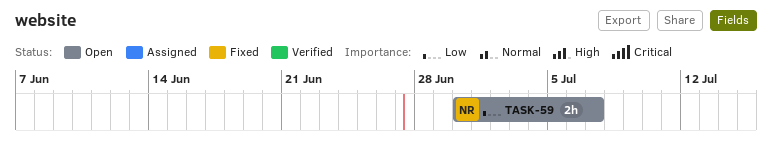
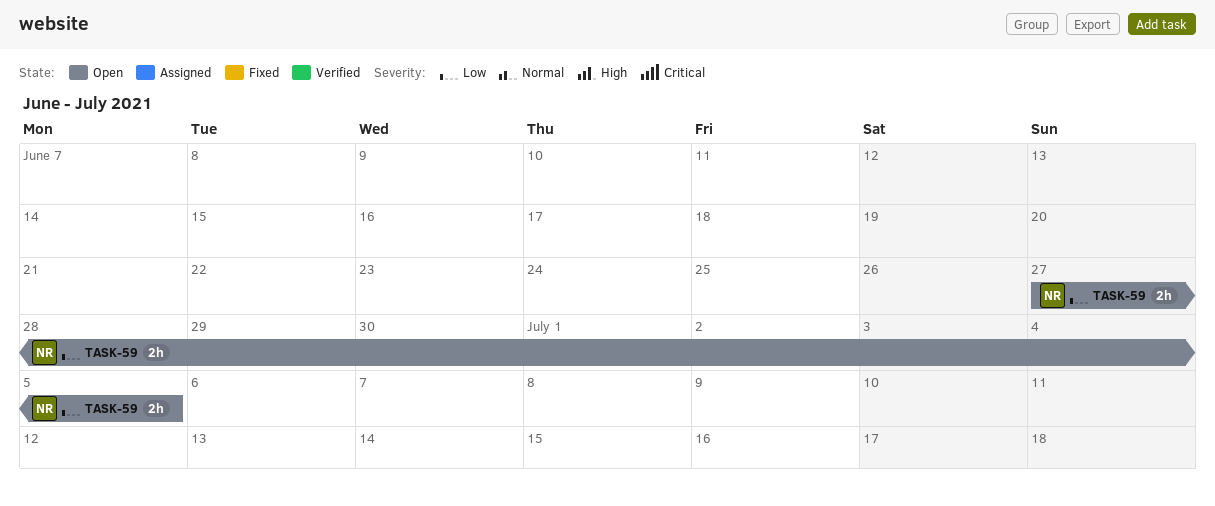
TASK-59, start: Jun 30 -> Jun 27
TASK-59, due: Jul 7 -> Jul 5

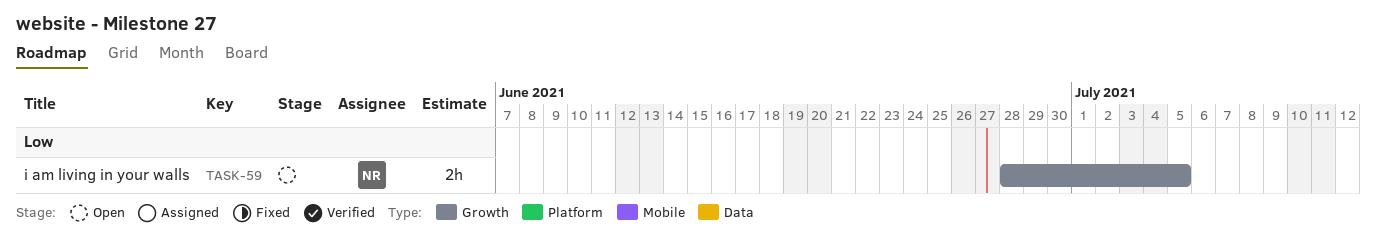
TASK-59, start: Jun 27 -> Jun 28

